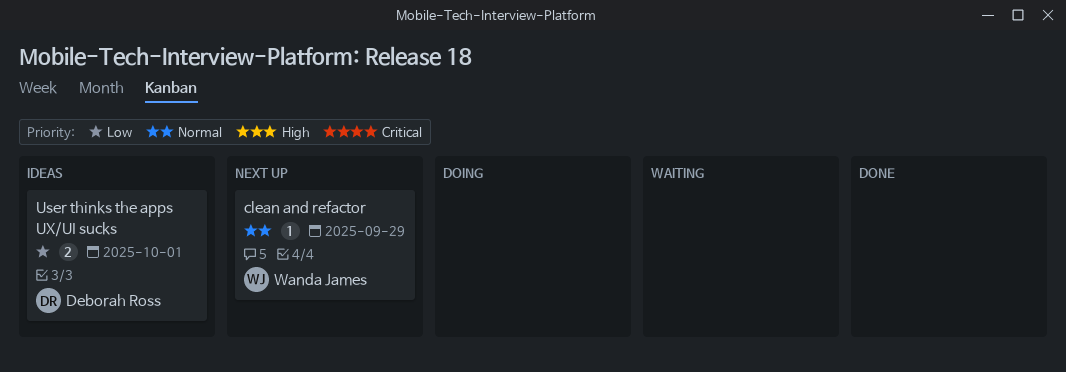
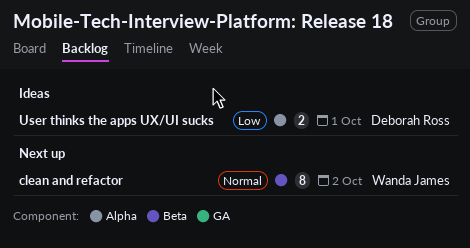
clean and refactor, estimate: 1 -> 8
clean and refactor, due: Sep 29 -> Oct 2

